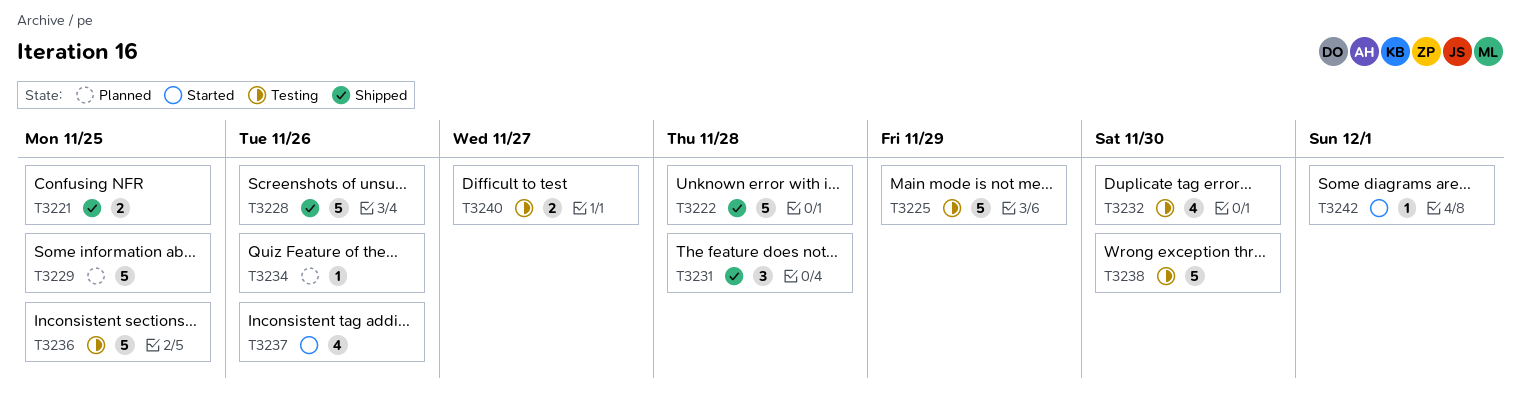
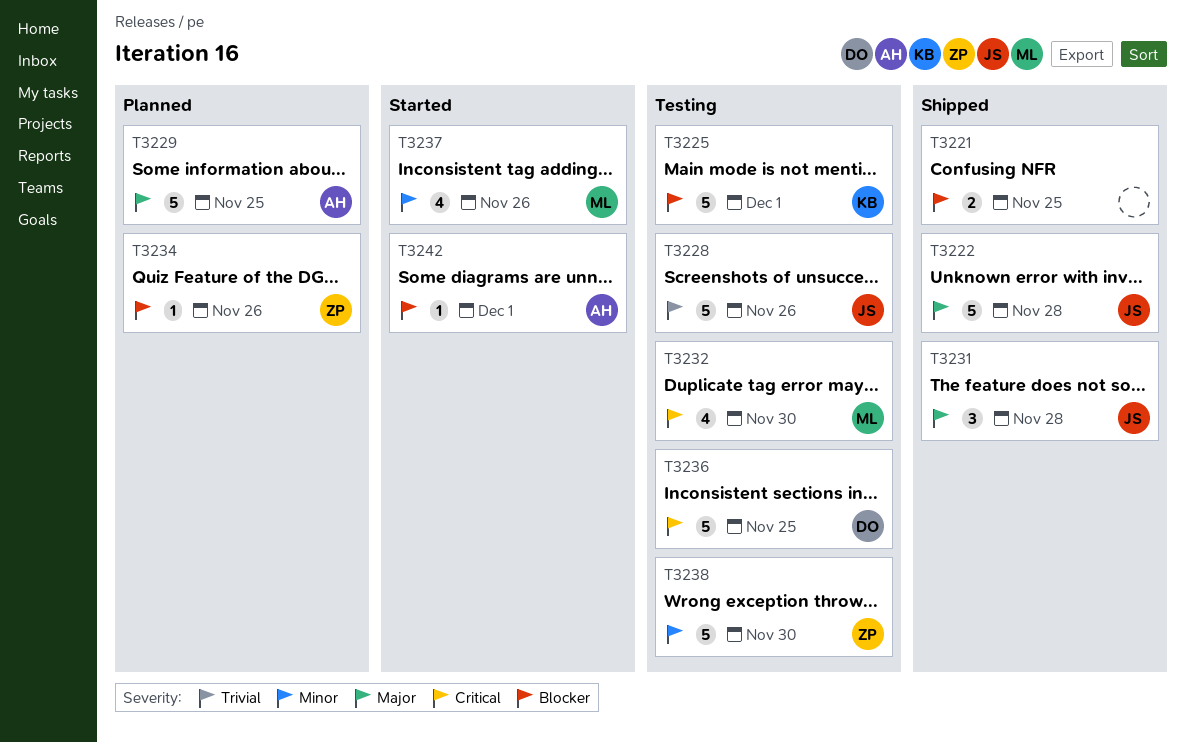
T3225, due: Nov 29 -> Dec 1
T3228, status: Shipped -> Testing
T3240: present -> none

